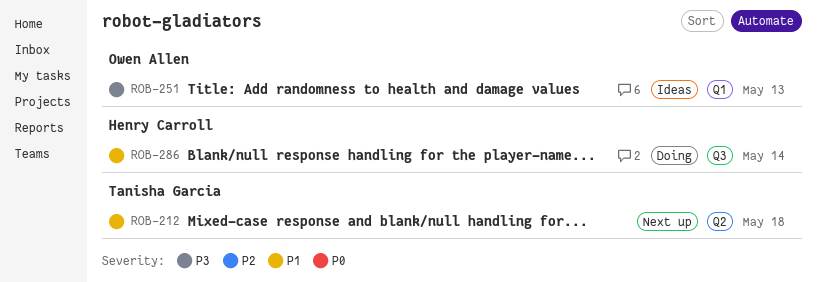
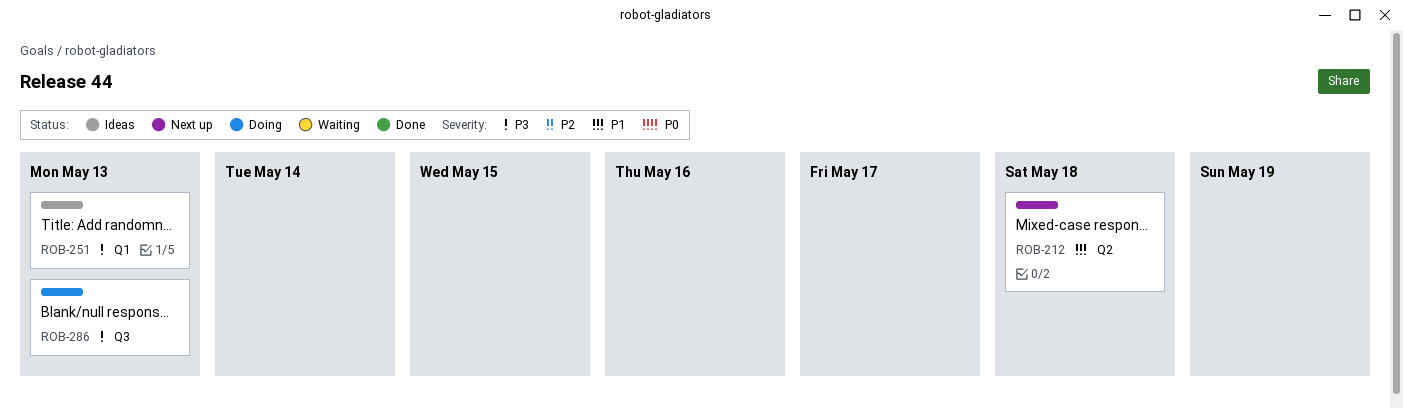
ROB-286, priority: P1 -> P3
ROB-286, due: May 14 -> May 13

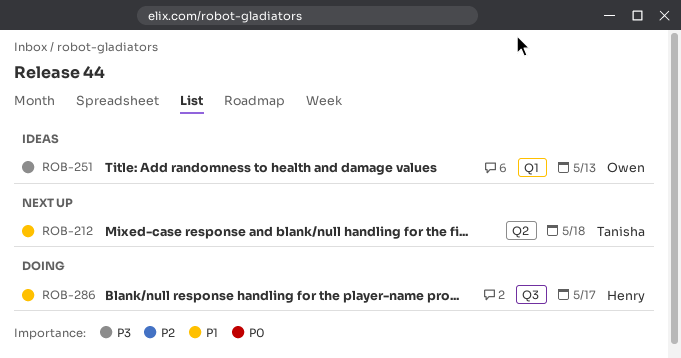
ROB-286, priority: P3 -> P1
ROB-286, due: May 13 -> May 17

